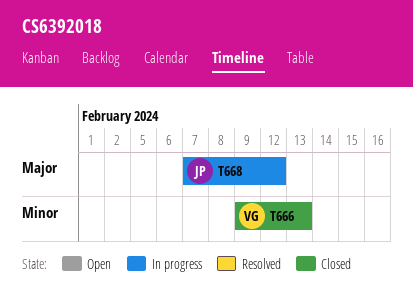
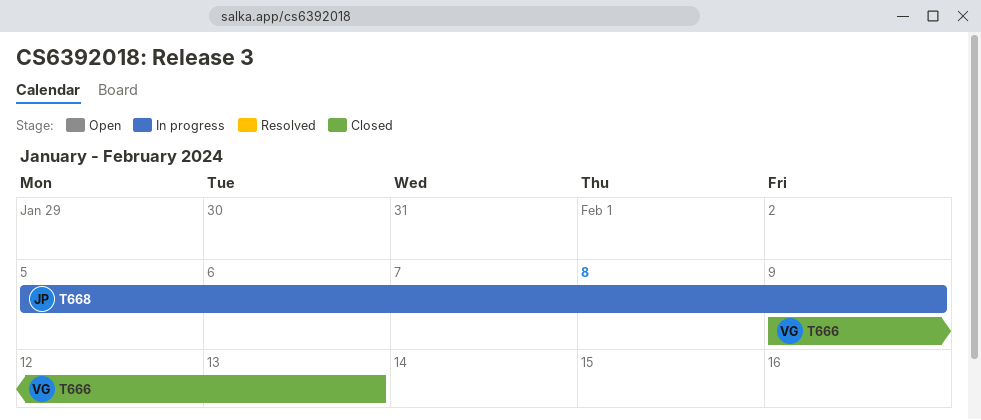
T668, start: Feb 7 -> Feb 5
T668, due: Feb 12 -> Feb 9

